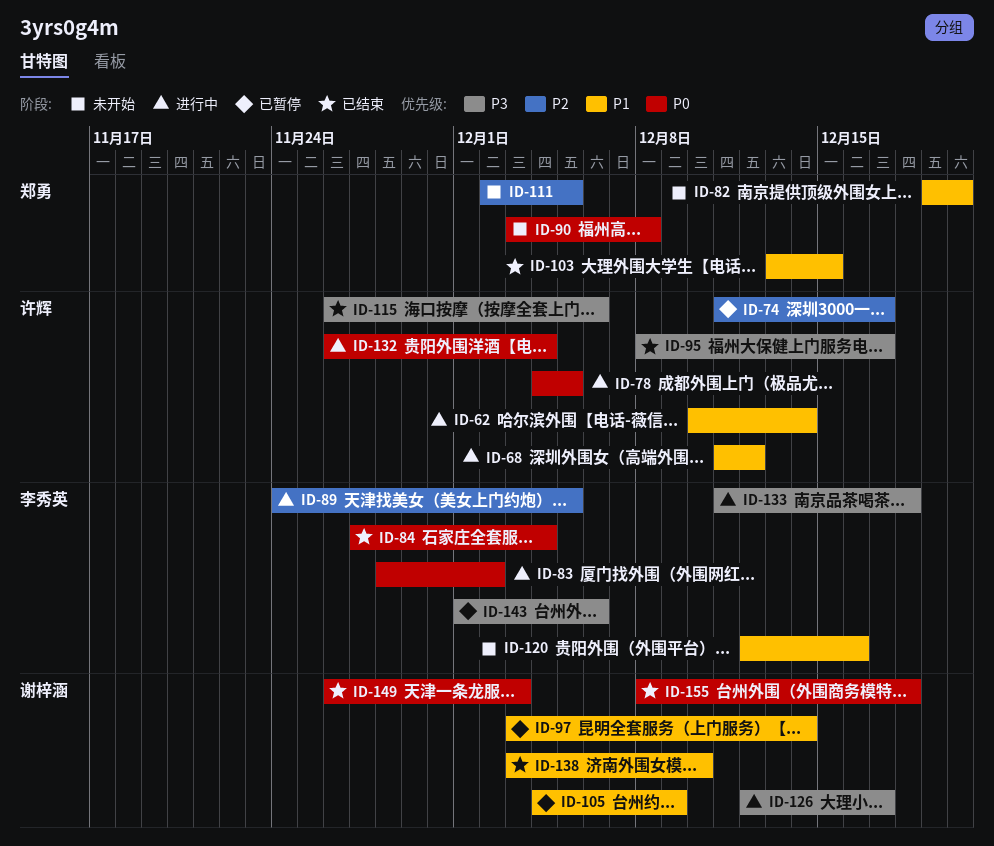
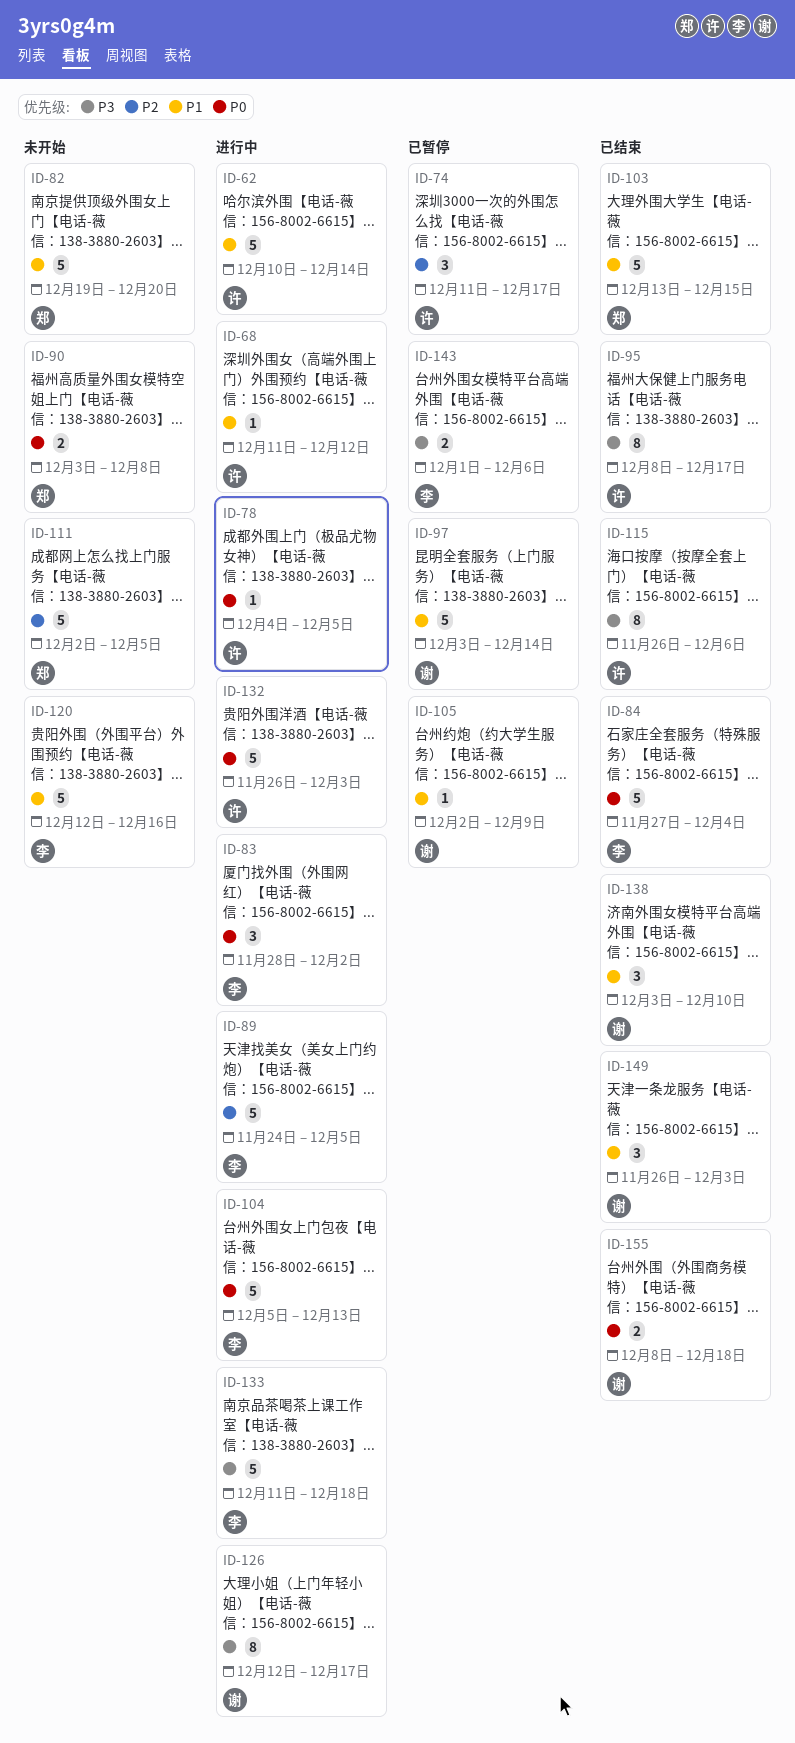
ID-104: none -> present
ID-105, start: Dec 4 -> Dec 2
ID-132, due: Dec 4 -> Dec 3
ID-149, priority: P0 -> P1

